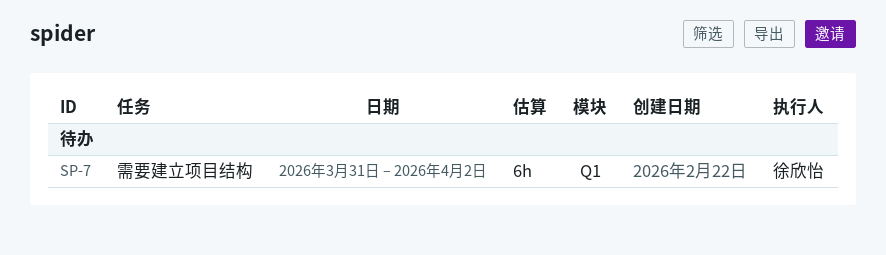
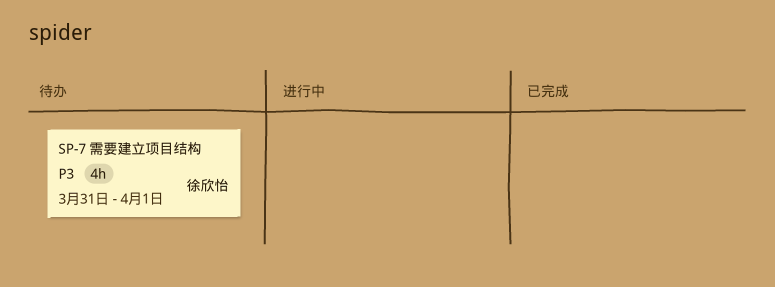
SP-7, estimate: 6h -> 4h
SP-7, due: Apr 2 -> Apr 1

